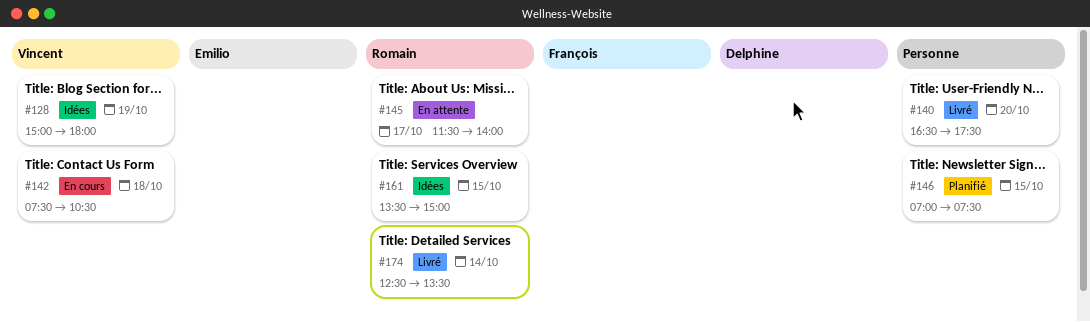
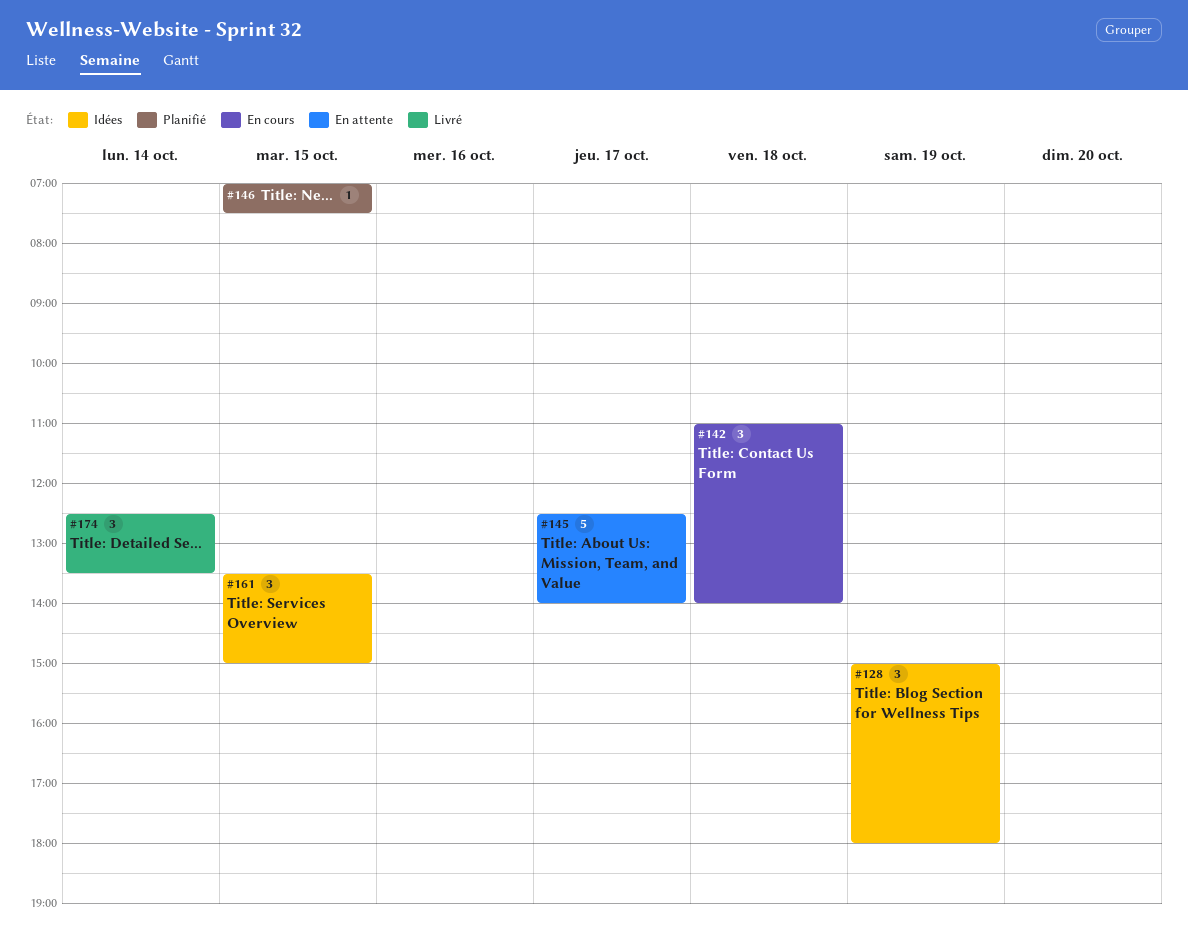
#140: present -> none
#142, begins: 07:30 -> 11:00
#142, ends: 10:30 -> 14:00
#145, begins: 11:30 -> 12:30

